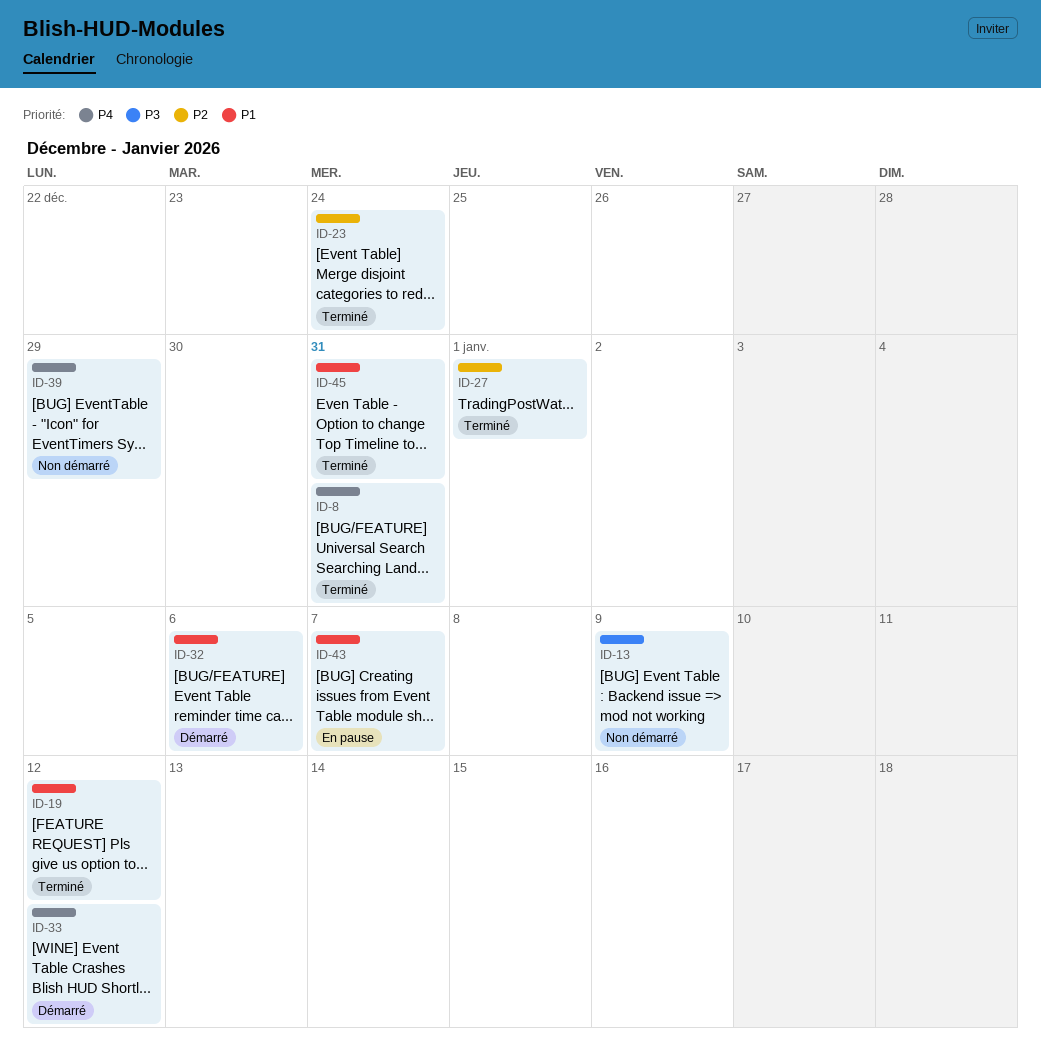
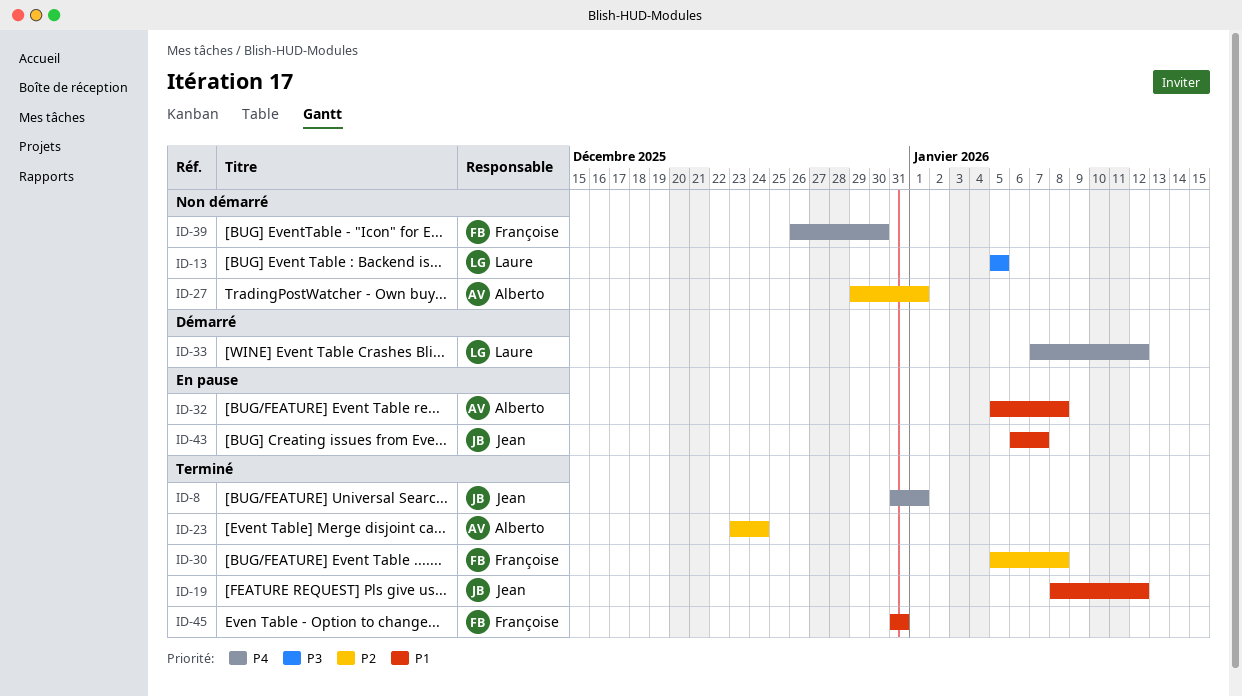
ID-8, due: Dec 31 -> Jan 1
ID-13, due: Jan 9 -> Jan 5
ID-27, status: Terminé -> Non démarré
ID-30: none -> present
ID-32, status: Démarré -> En pause
ID-32, due: Jan 6 -> Jan 8
ID-39, due: Dec 29 -> Dec 30

